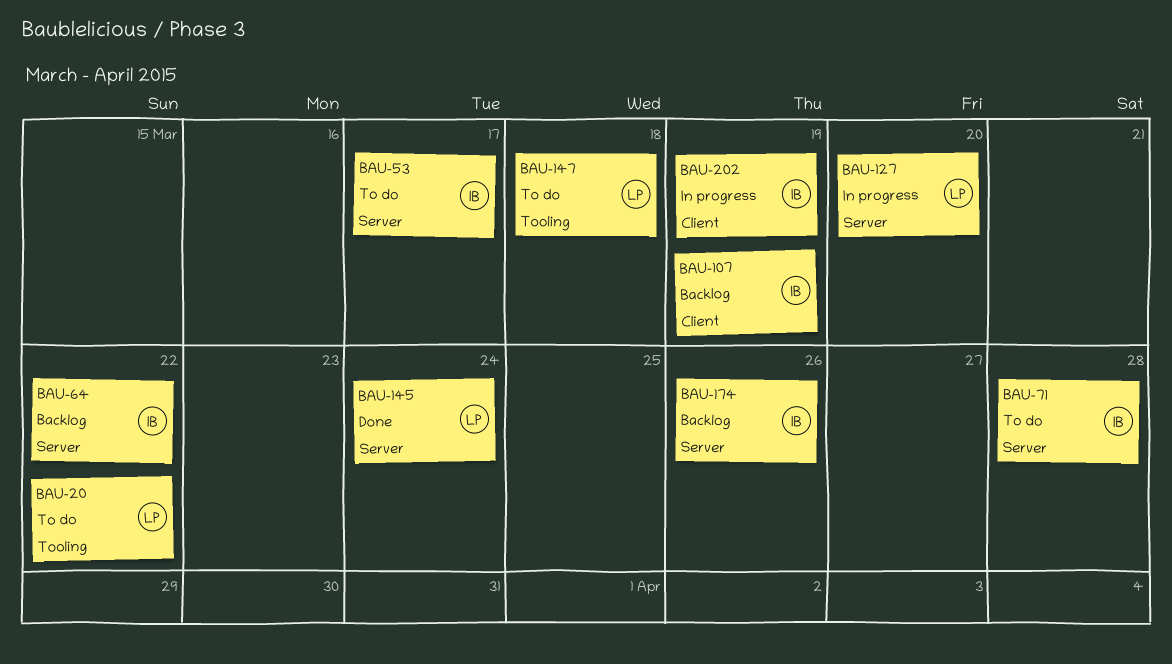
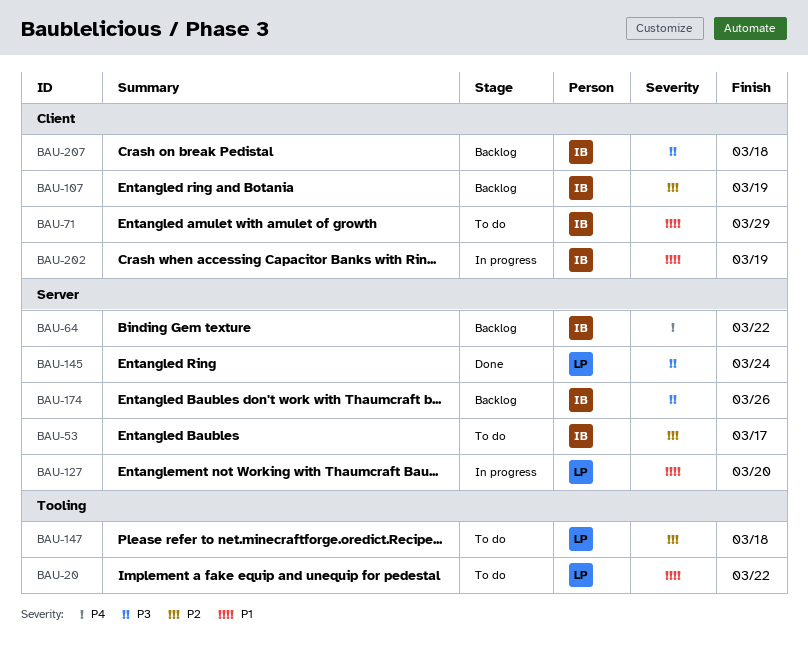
BAU-71, label: Server -> Client
BAU-71, due: Mar 28 -> Mar 29
BAU-207: none -> present

